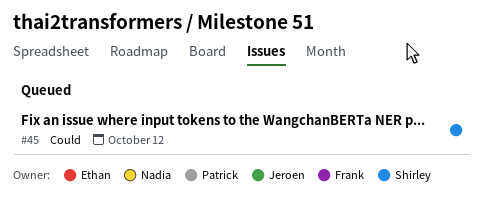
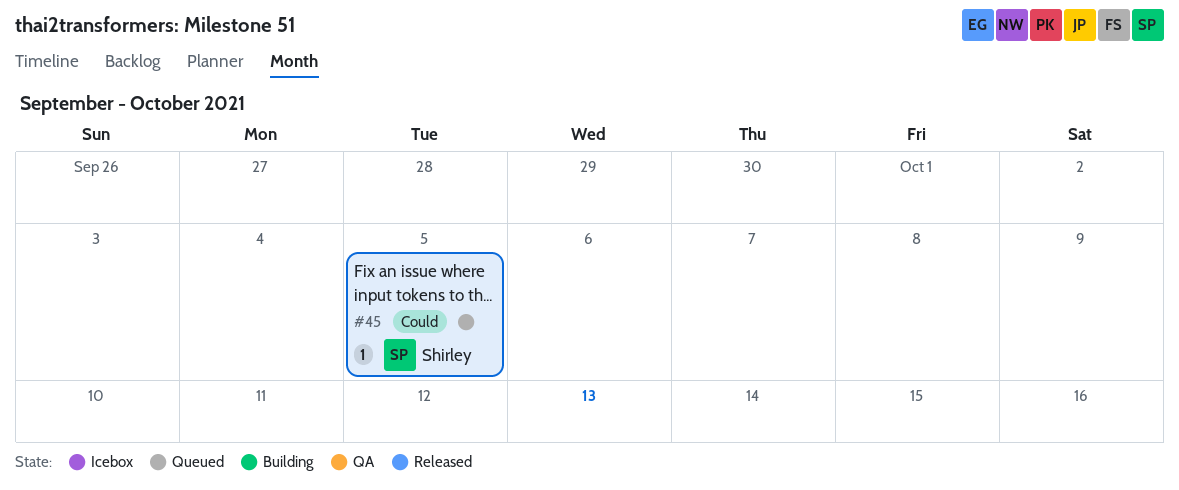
#45, due: Oct 12 -> Oct 5

